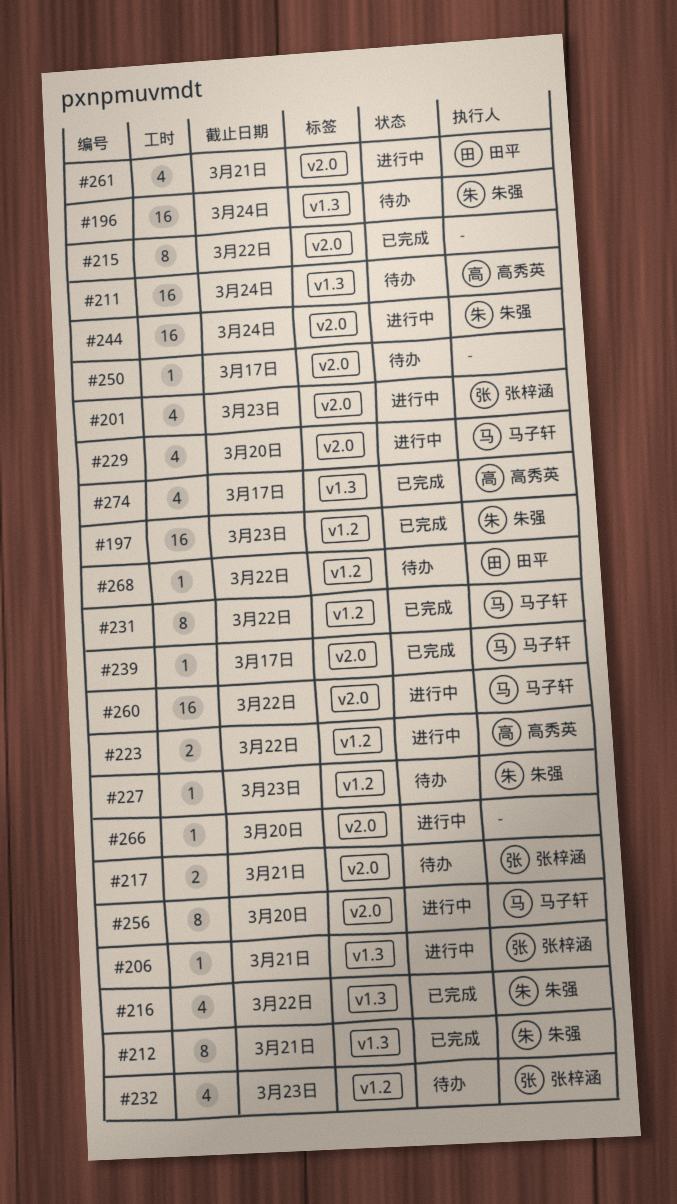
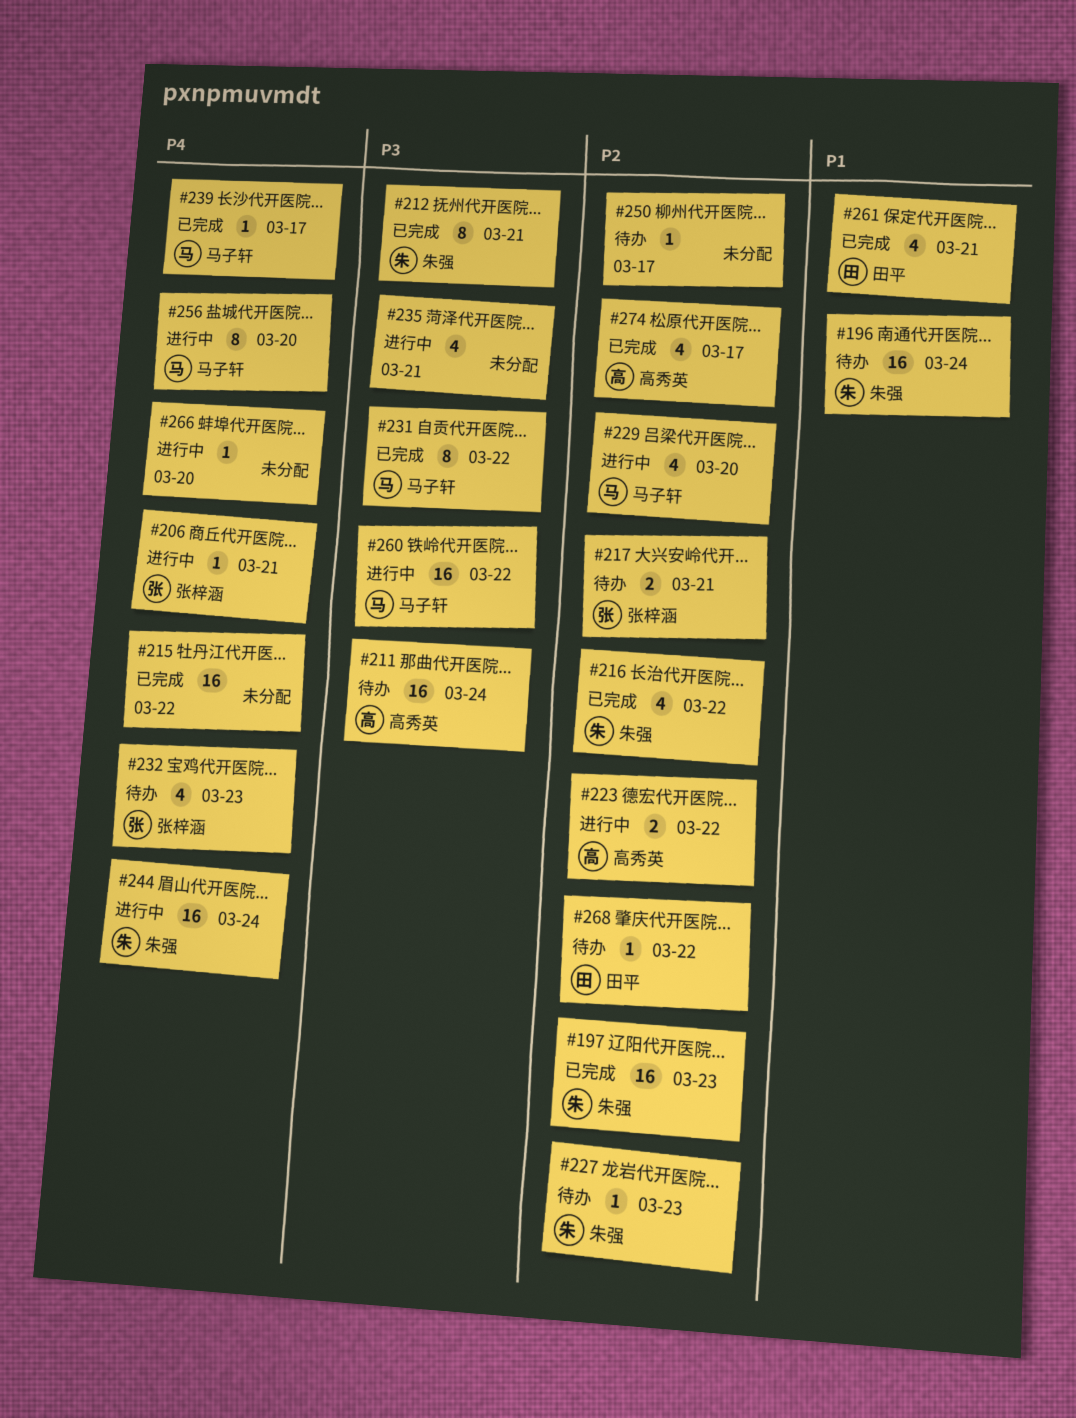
#201: present -> none
#215, estimate: 8 -> 16
#235: none -> present
#261, status: 进行中 -> 已完成

